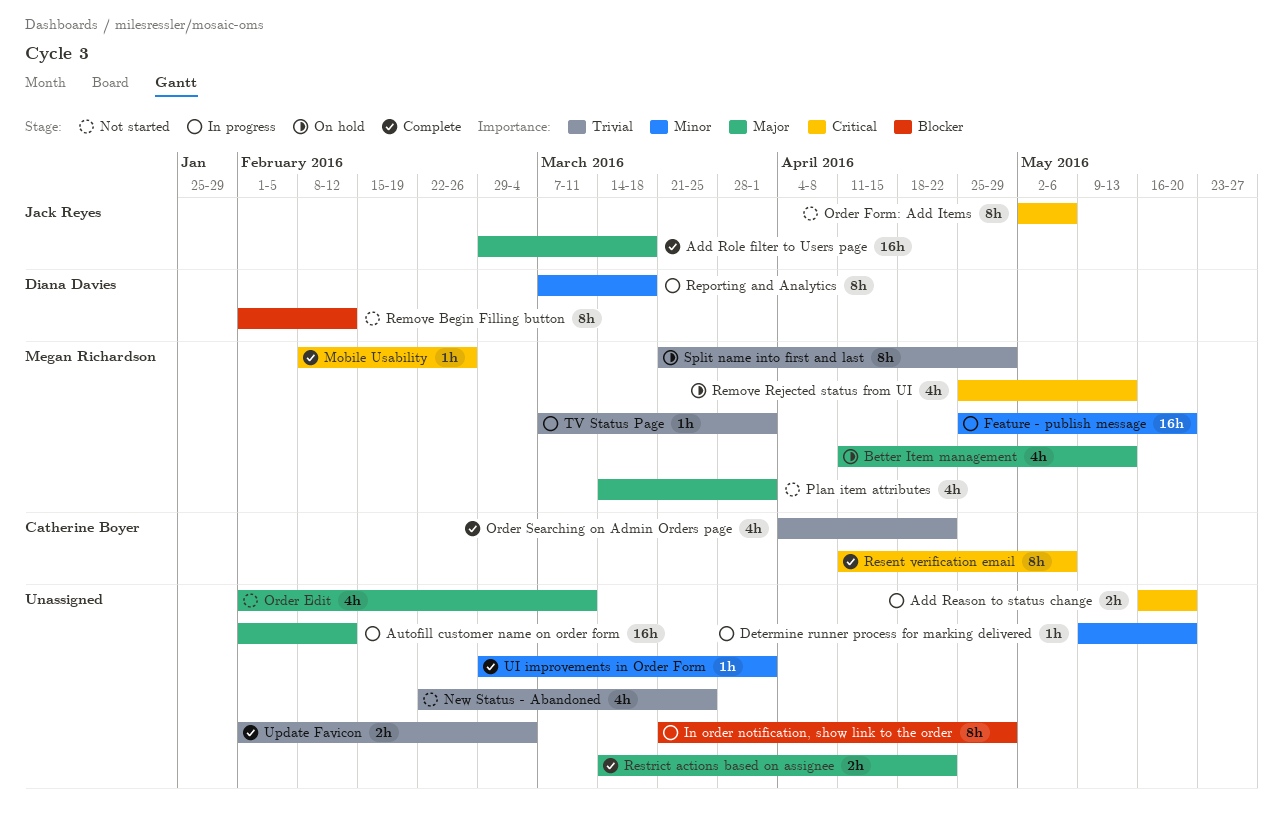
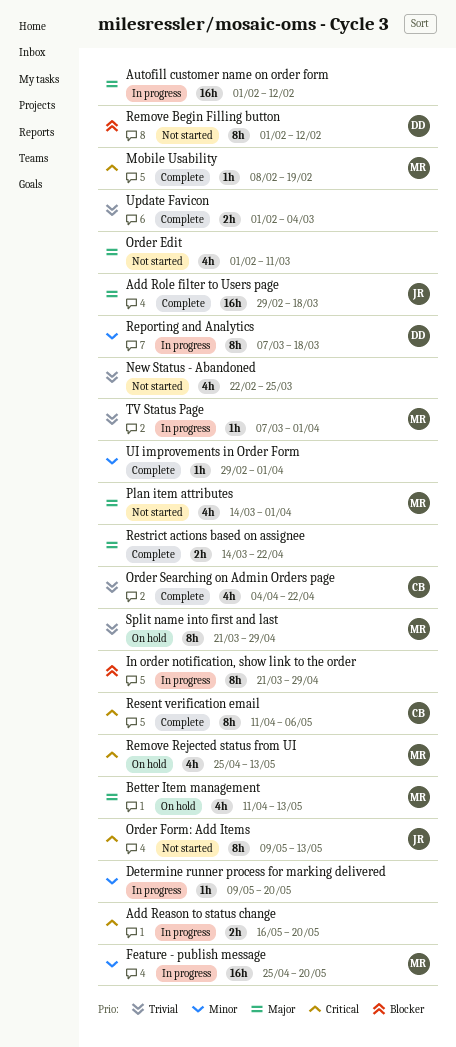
Mobile Usability, due: Feb 26 -> Feb 19
Order Form: Add Items, start: May 2 -> May 9
Order Form: Add Items, due: May 6 -> May 13

